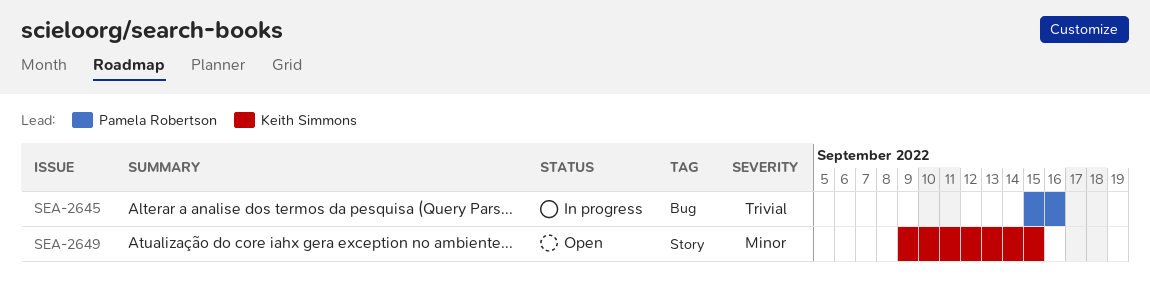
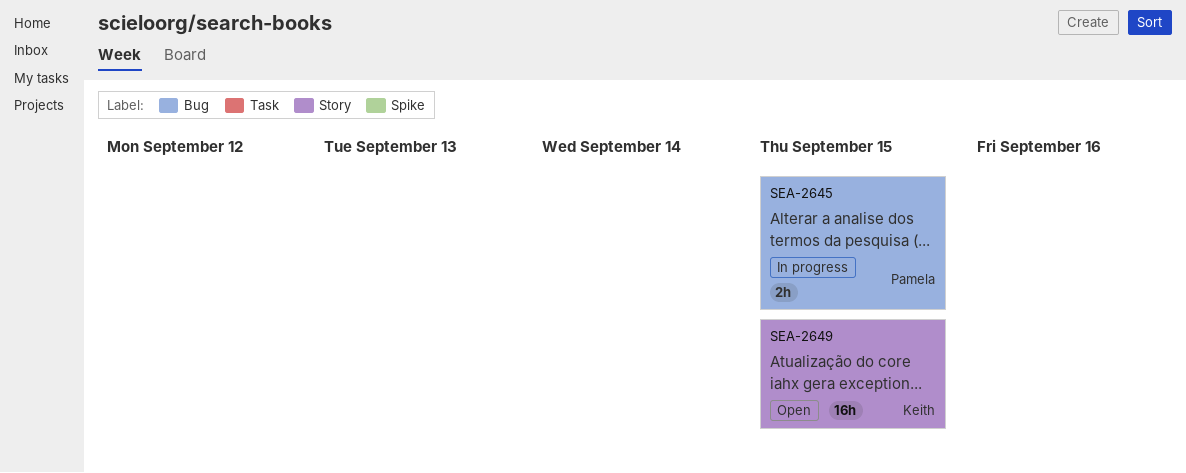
SEA-2645, due: Sep 16 -> Sep 15

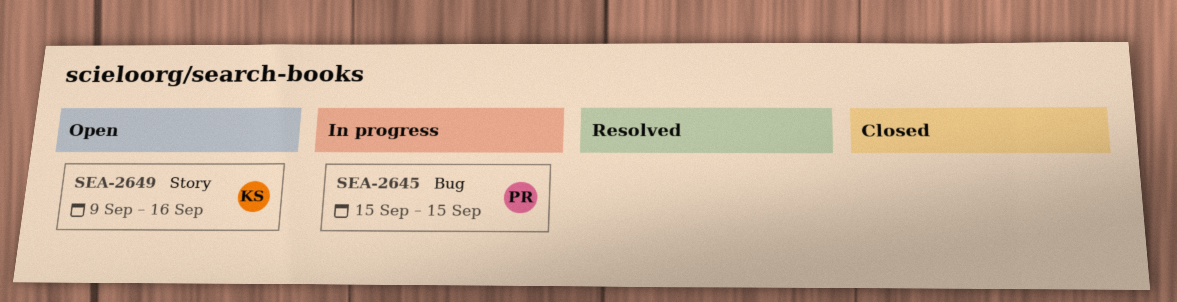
SEA-2649, due: Sep 15 -> Sep 16

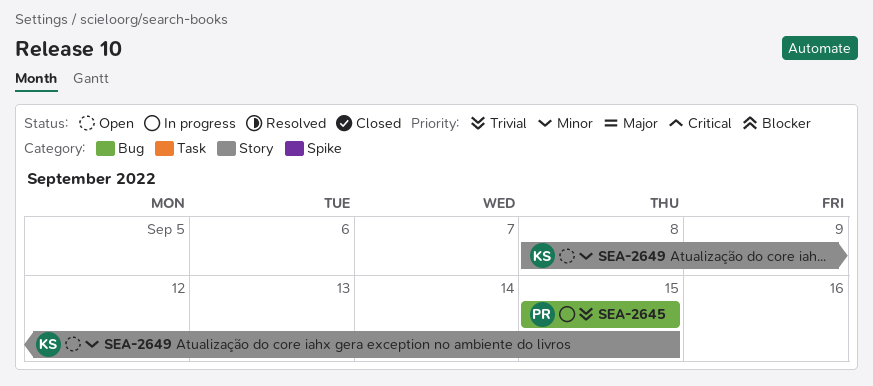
SEA-2649, start: Sep 9 -> Sep 8
SEA-2649, due: Sep 16 -> Sep 15

